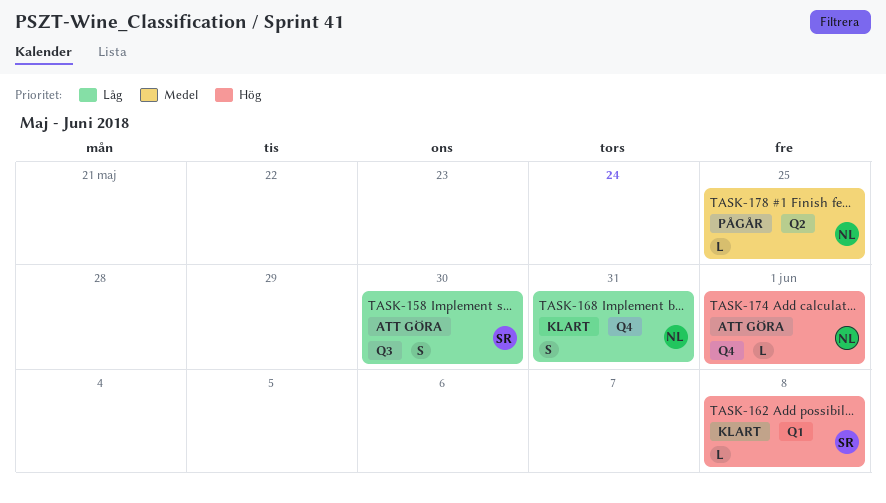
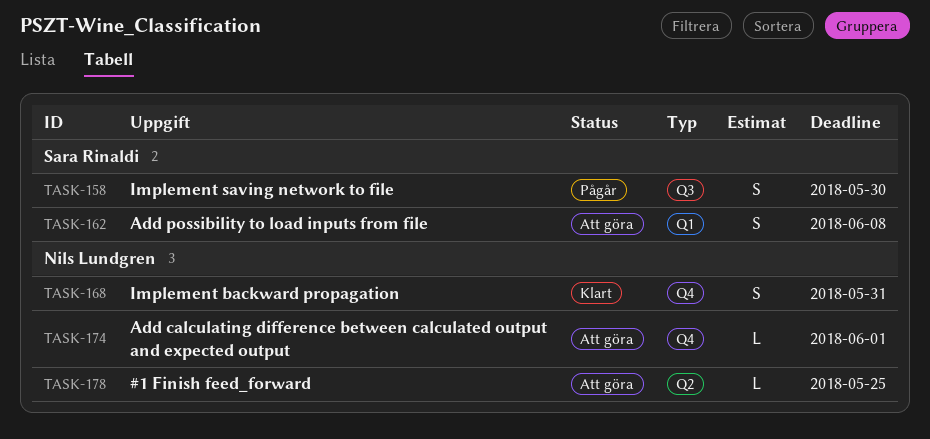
TASK-158, status: Att göra -> Pågår
TASK-162, status: Klart -> Att göra
TASK-162, estimate: L -> S
TASK-178, status: Pågår -> Att göra

